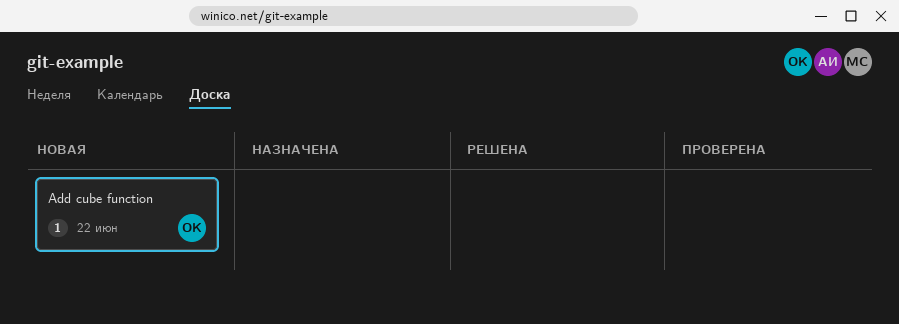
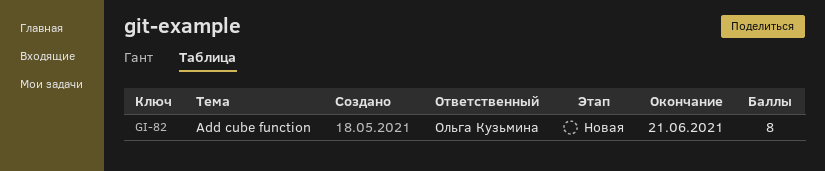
Add cube function, estimate: 1 -> 8
Add cube function, due: Jun 22 -> Jun 21

